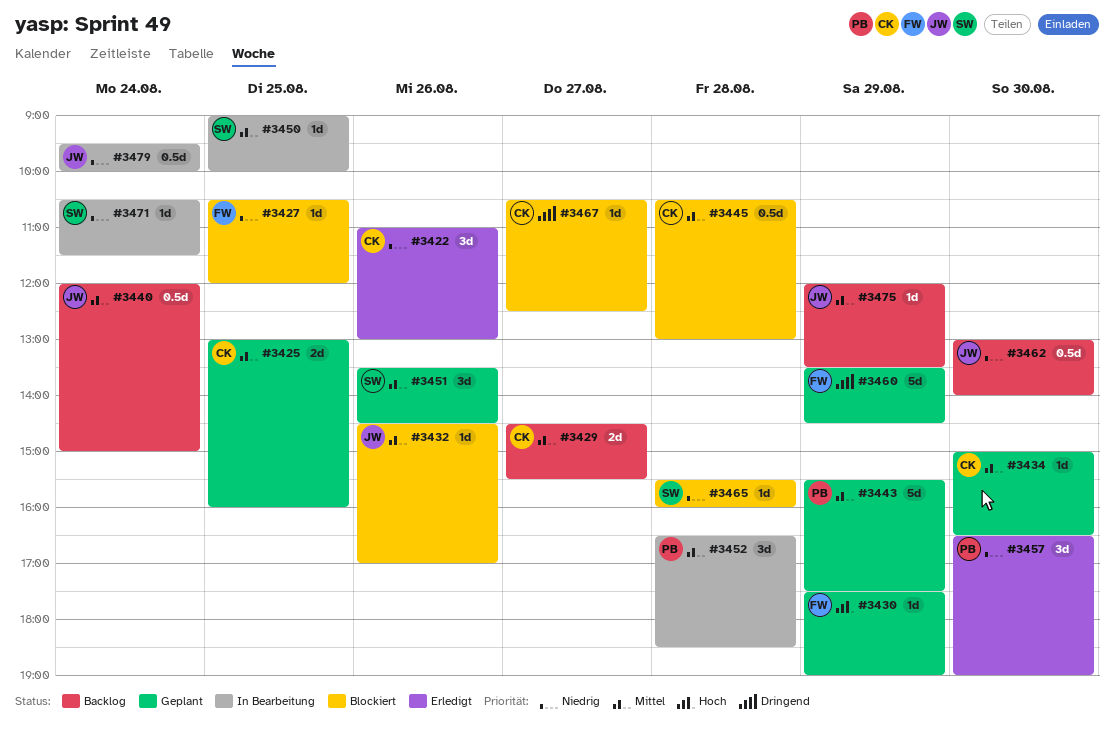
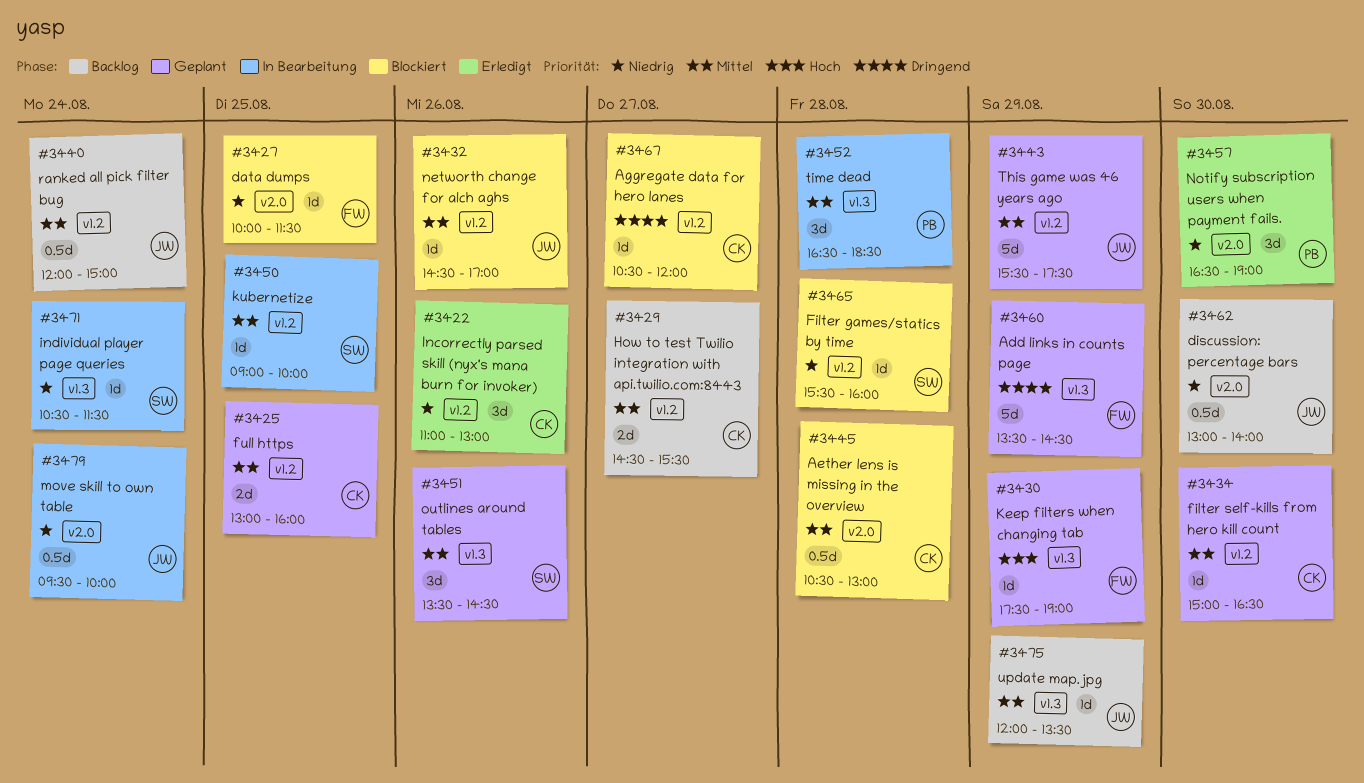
#3427, begins: 10:30 -> 10:00
#3427, ends: 12:00 -> 11:30
#3443, owner: PB -> JW
#3467, ends: 12:30 -> 12:00

